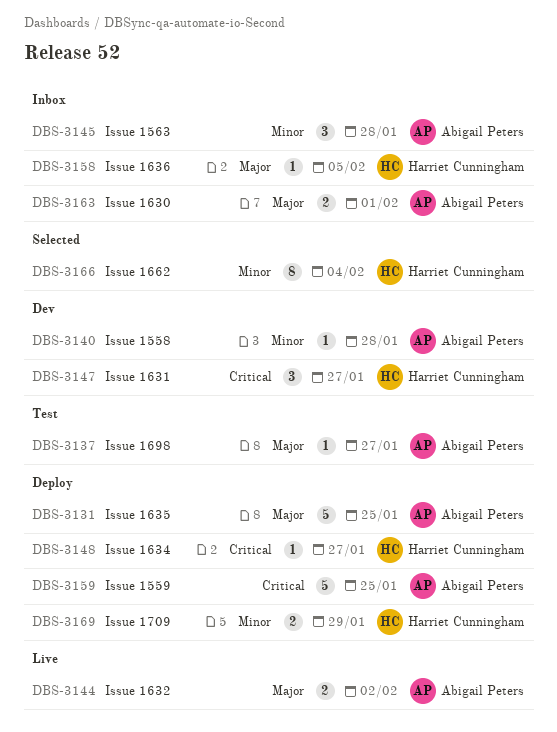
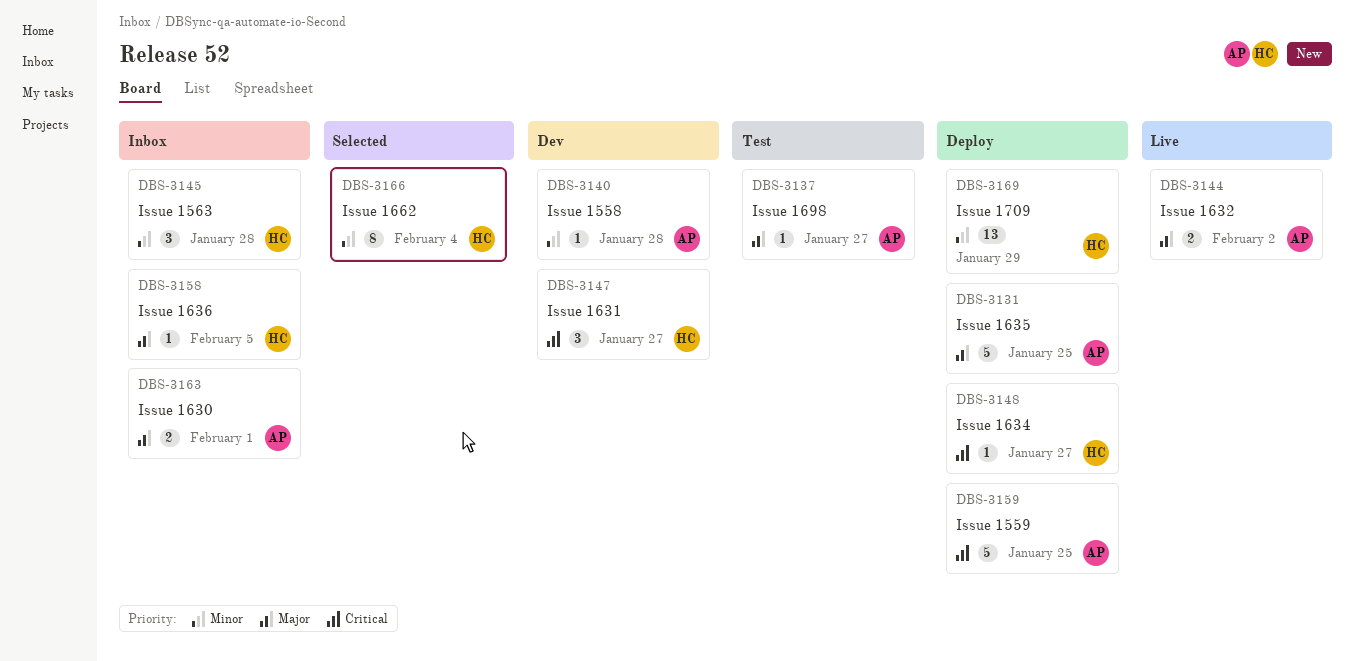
DBS-3145, owner: Abigail Peters -> Harriet Cunningham
DBS-3169, estimate: 2 -> 13

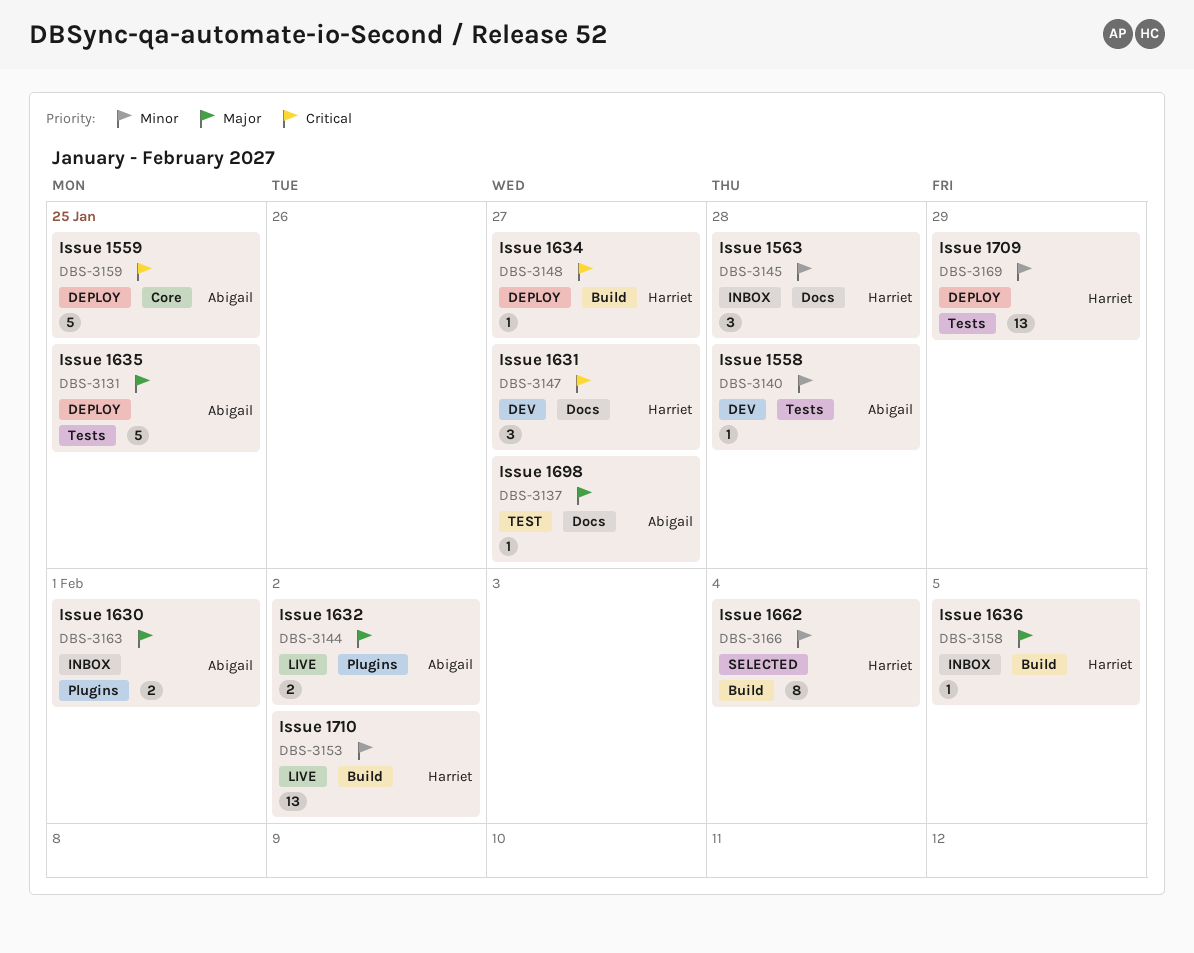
DBS-3153: none -> present

